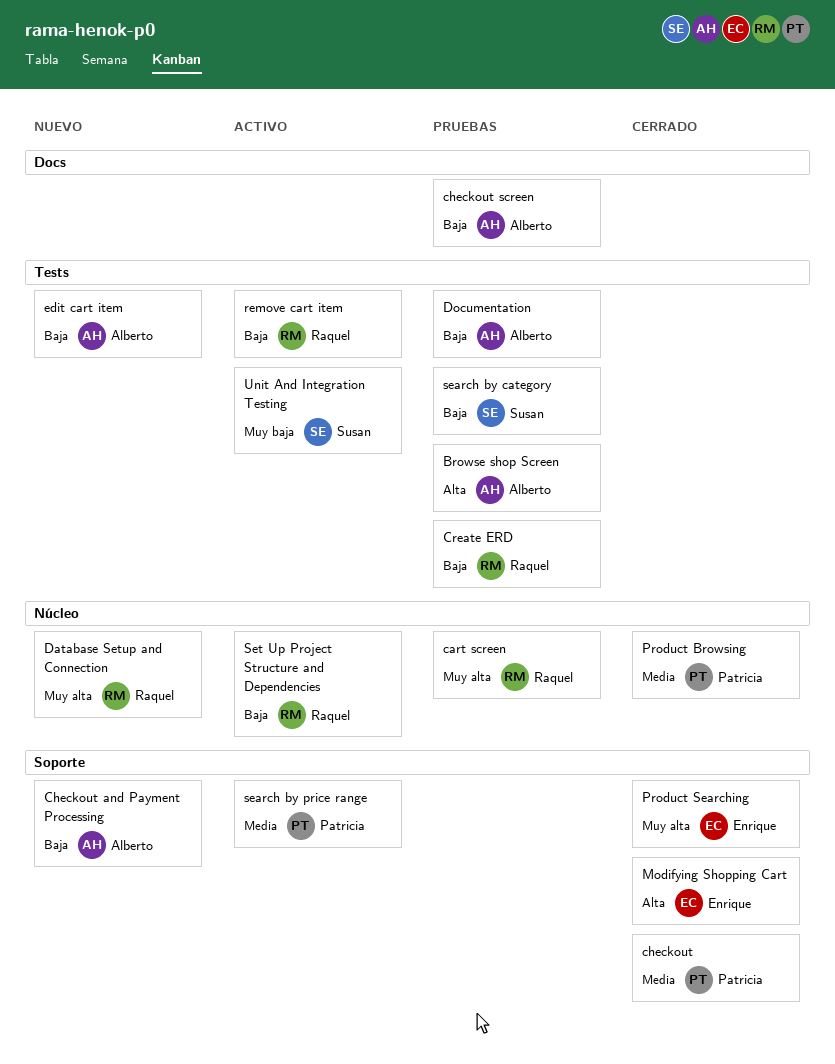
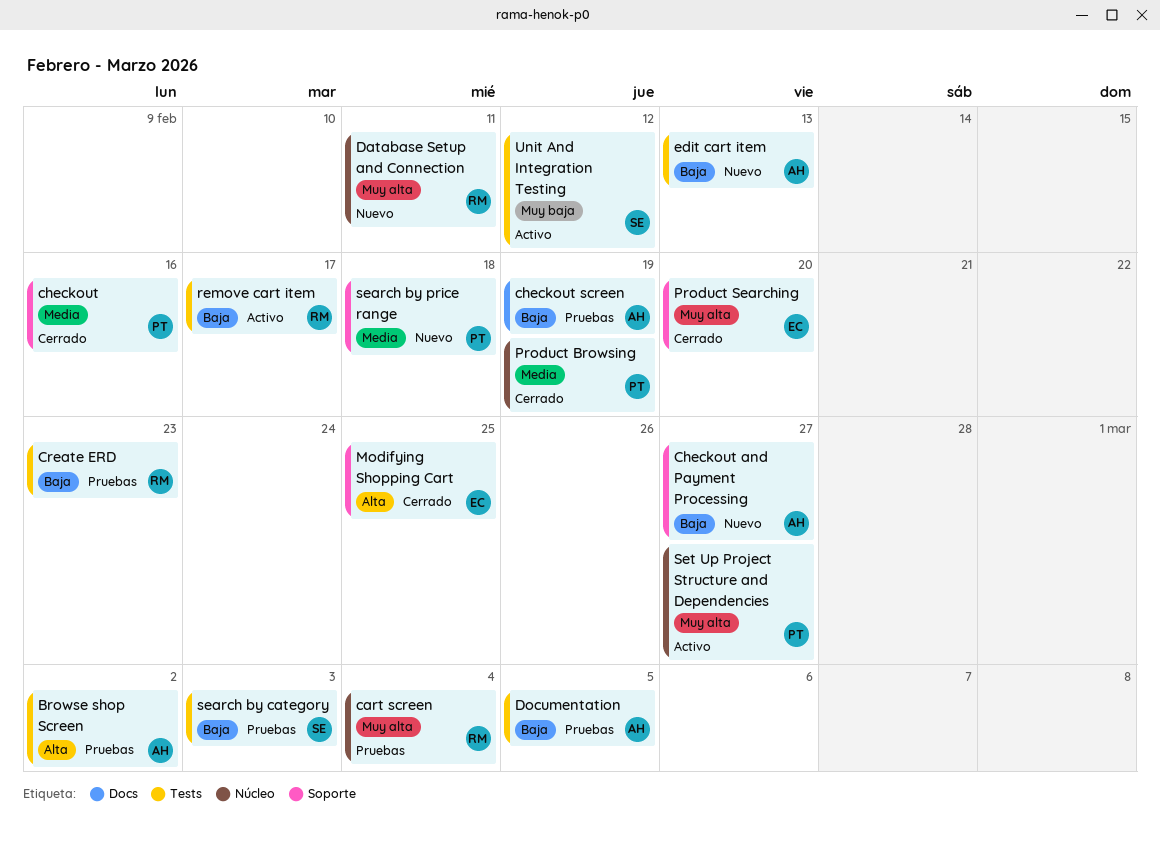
search by price range, status: Activo -> Nuevo
Set Up Project Structure and Dependencies, owner: Raquel -> Patricia
Set Up Project Structure and Dependencies, priority: Baja -> Muy alta

